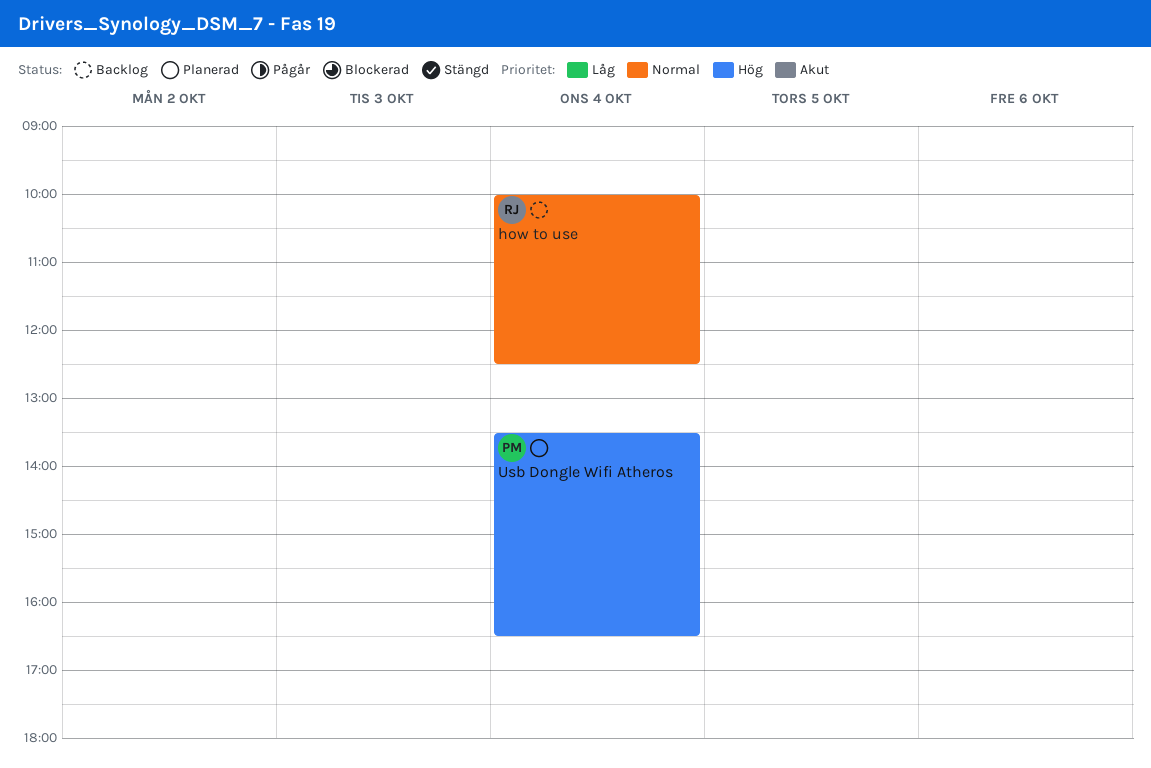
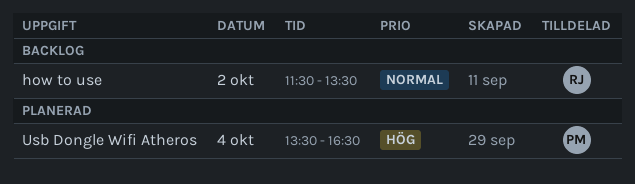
how to use, day: Oct 4 -> Oct 2
how to use, begins: 10:00 -> 11:30
how to use, ends: 12:30 -> 13:30

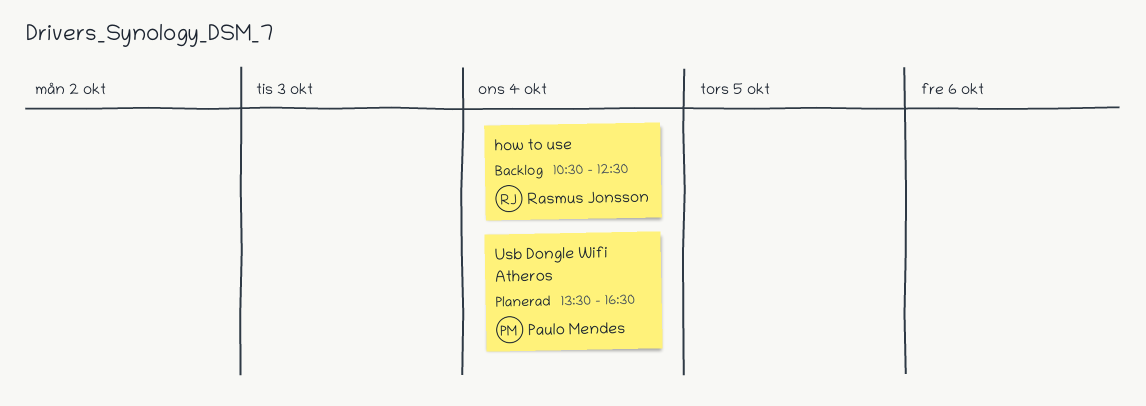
how to use, day: Oct 2 -> Oct 4
how to use, begins: 11:30 -> 10:30
how to use, ends: 13:30 -> 12:30

